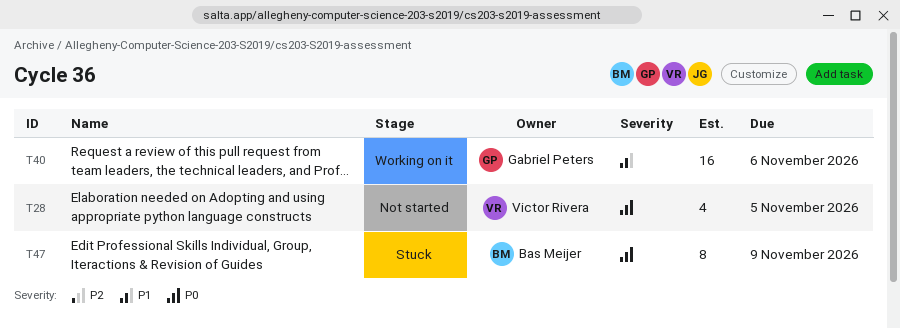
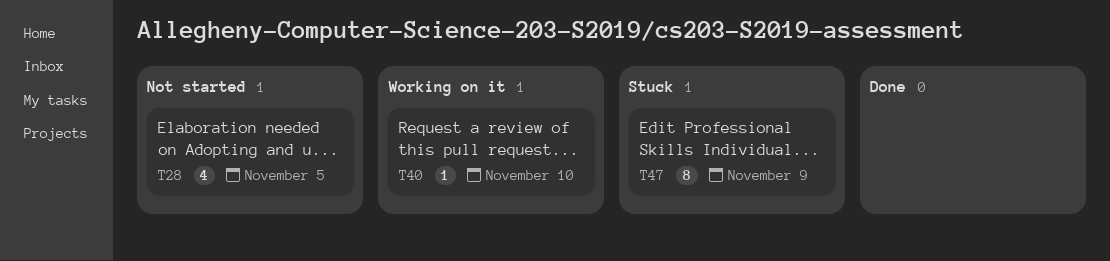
T40, estimate: 16 -> 1
T40, due: Nov 6 -> Nov 10

